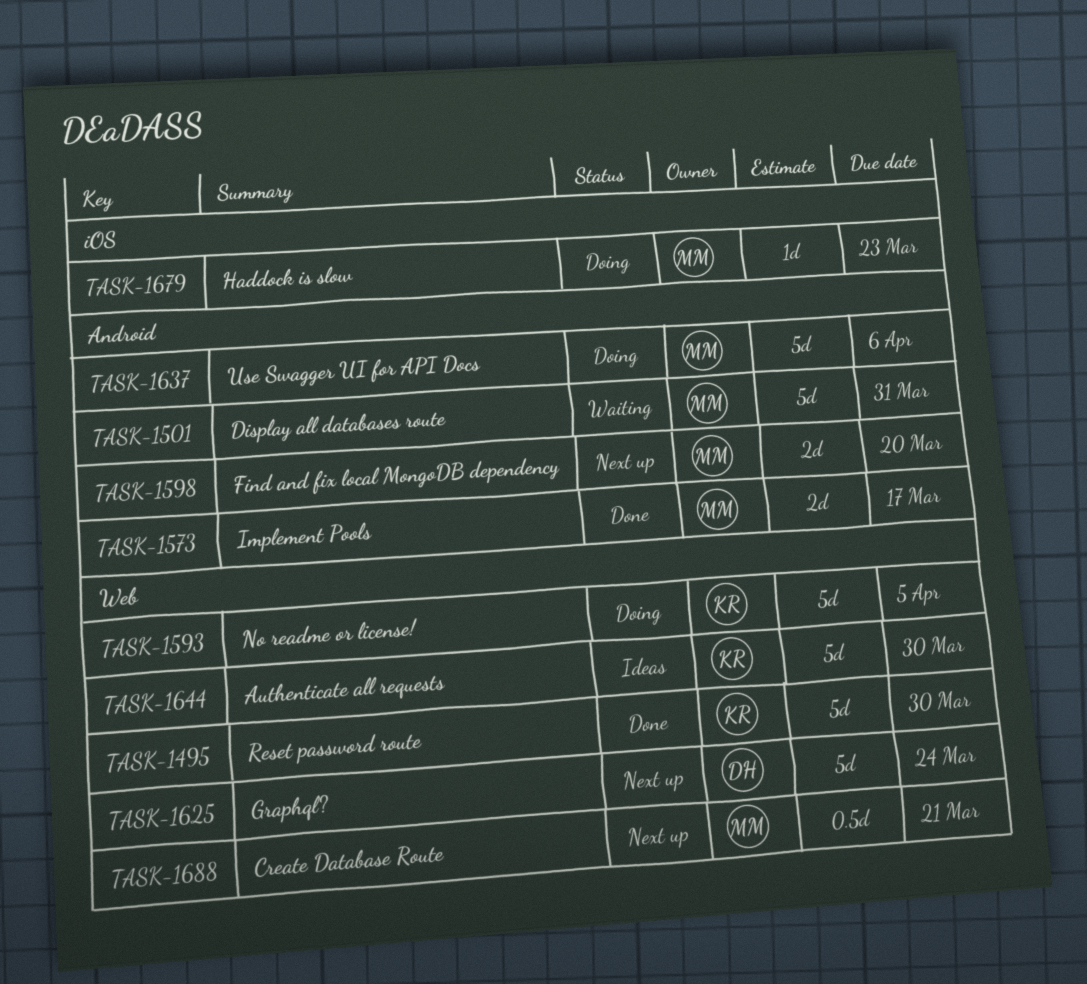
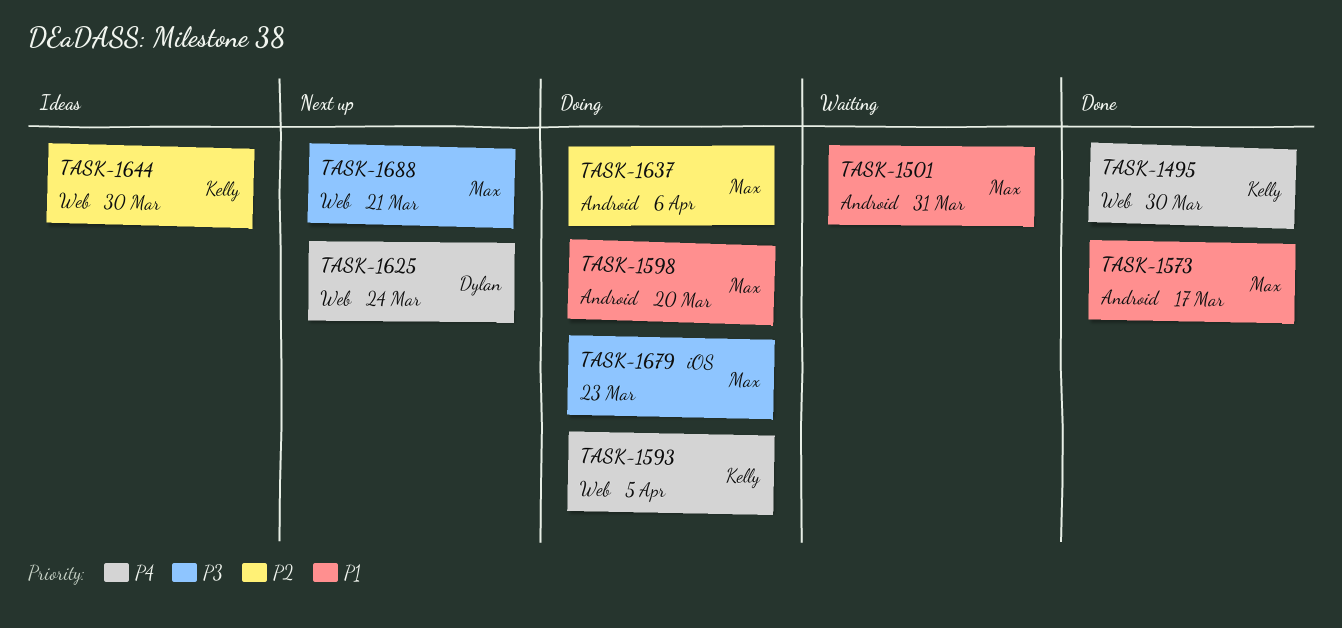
TASK-1598, status: Next up -> Doing

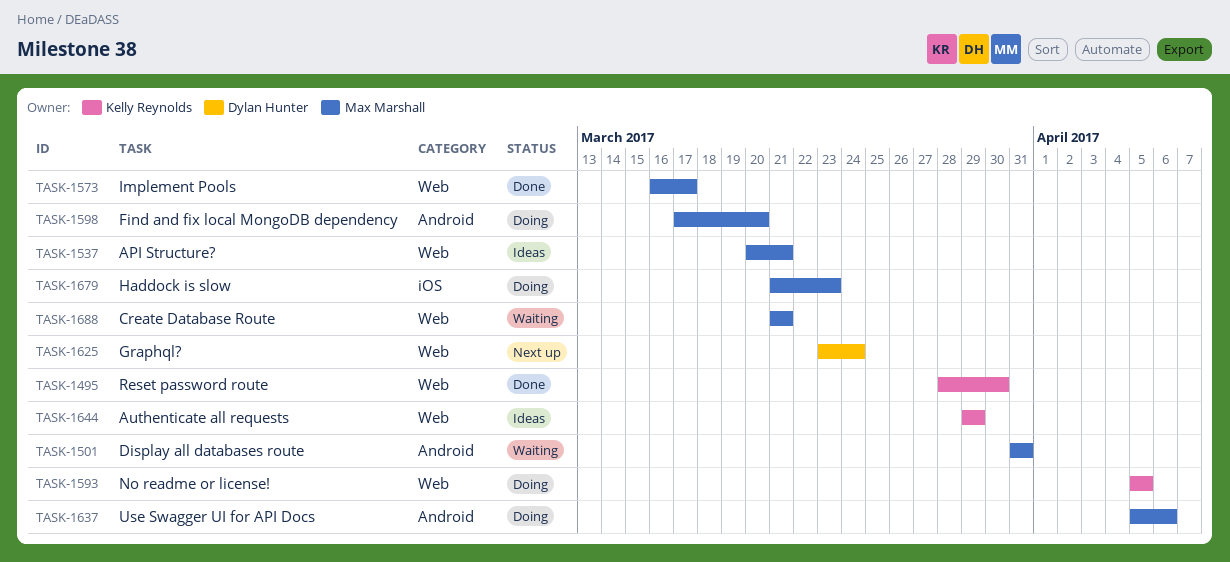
TASK-1537: none -> present
TASK-1573, label: Android -> Web
TASK-1644, due: Mar 30 -> Mar 29
TASK-1688, status: Next up -> Waiting

